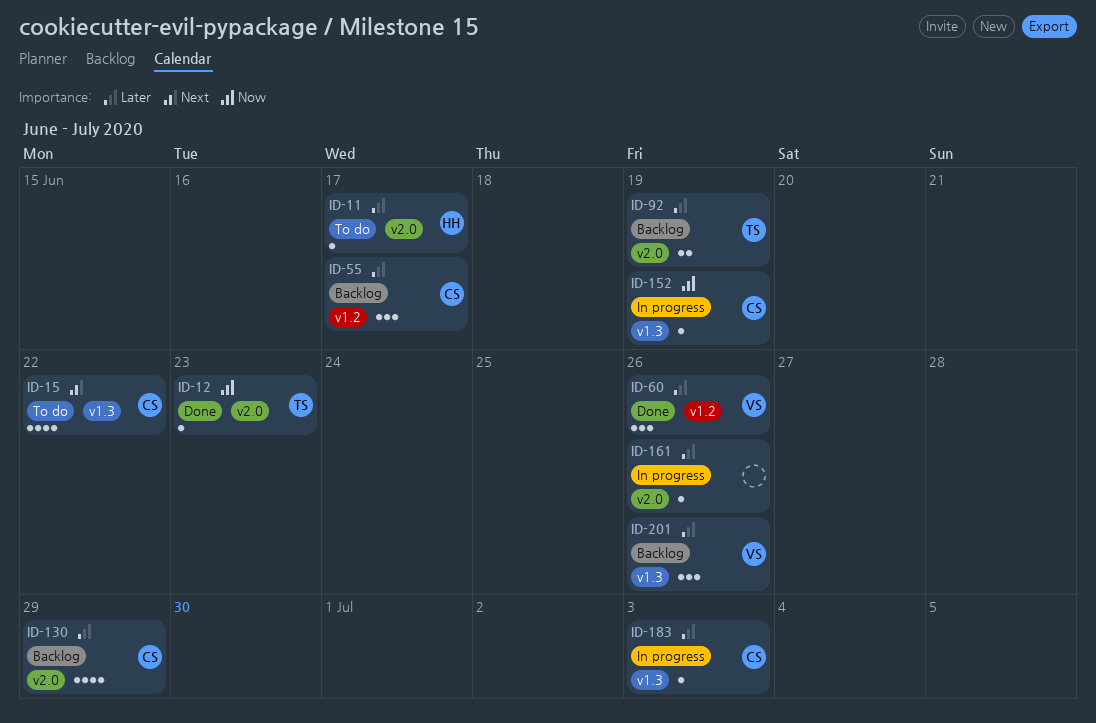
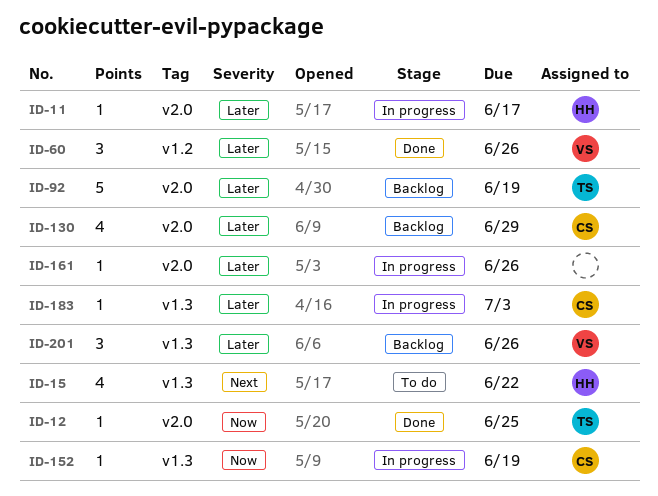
ID-11, status: To do -> In progress
ID-12, due: Jun 23 -> Jun 25
ID-15, owner: CS -> HH
ID-55: present -> none
ID-92, estimate: 2 -> 5

